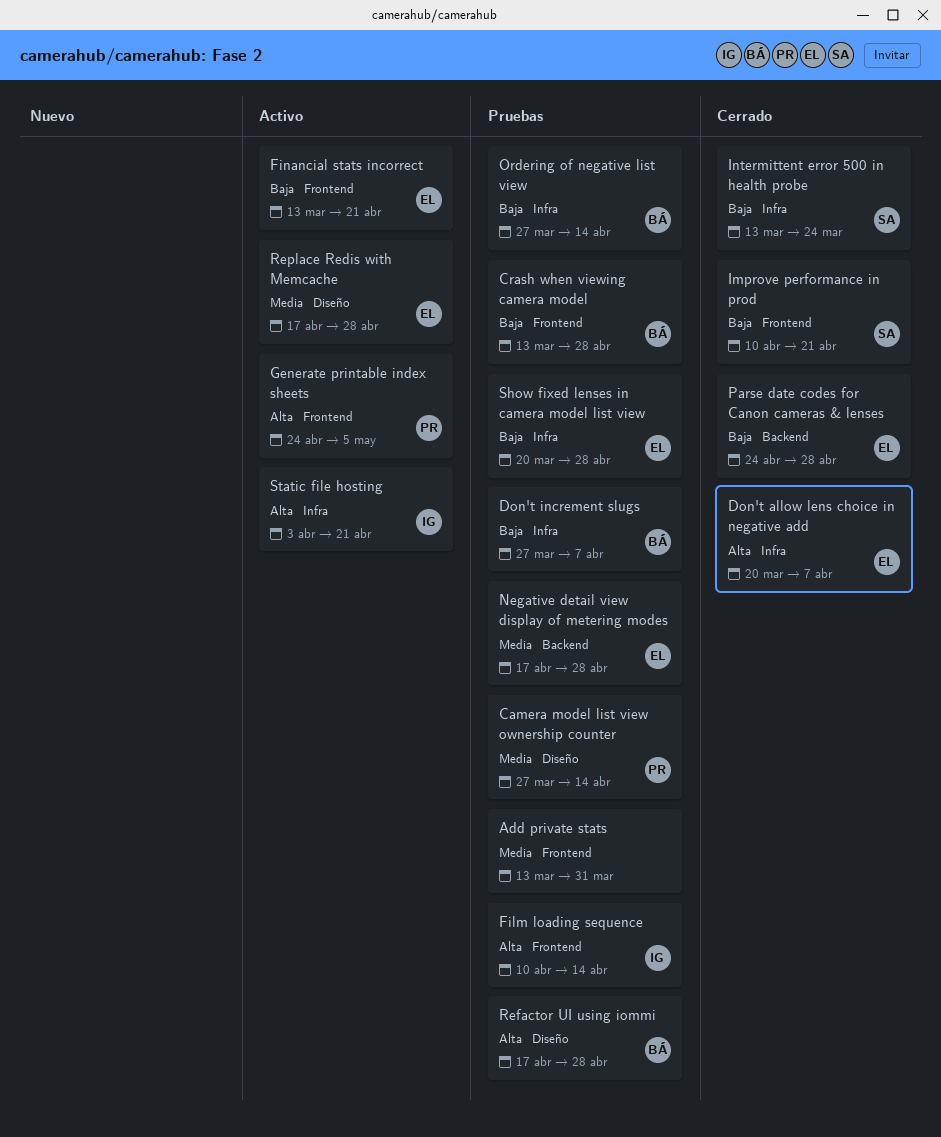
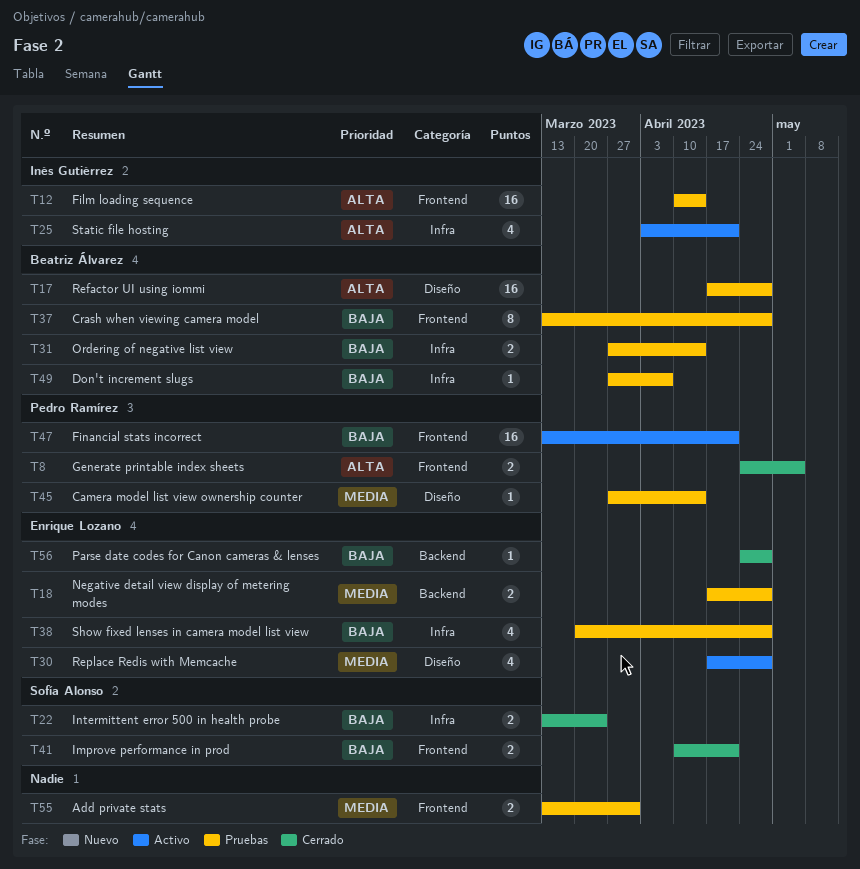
Don't allow lens choice in negative add: present -> none
Financial stats incorrect, owner: Enrique Lozano -> Pedro Ramírez
Generate printable index sheets, status: Activo -> Cerrado

